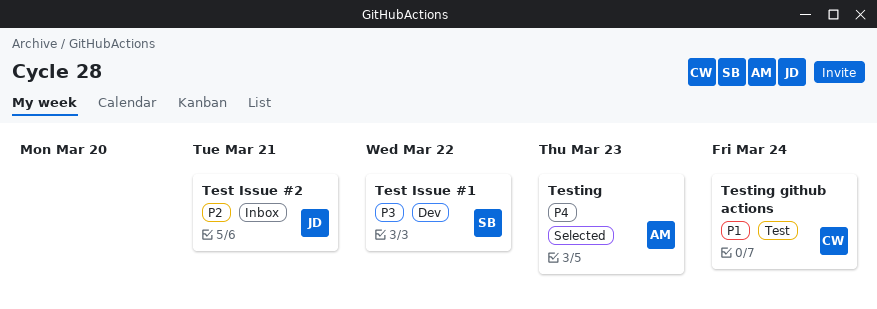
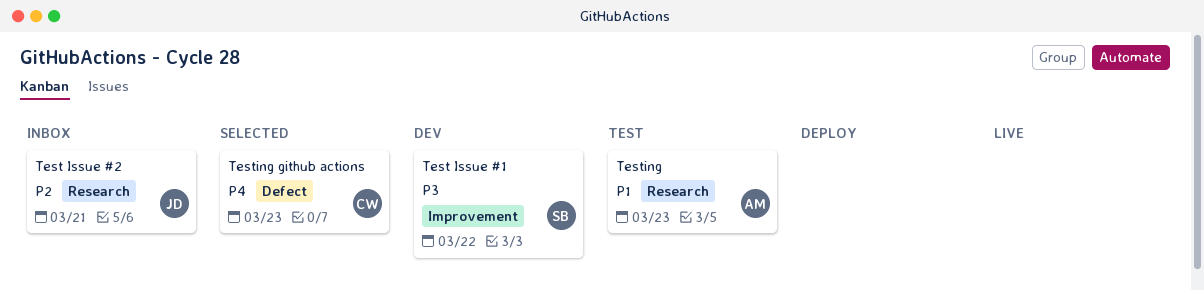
Testing, status: Selected -> Test
Testing, priority: P4 -> P1
Testing github actions, status: Test -> Selected
Testing github actions, priority: P1 -> P4
Testing github actions, due: Mar 24 -> Mar 23

